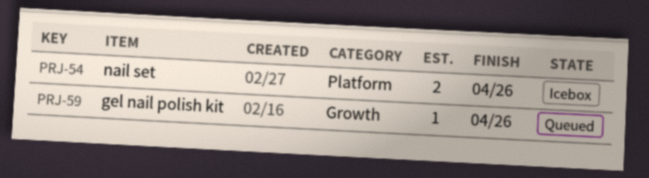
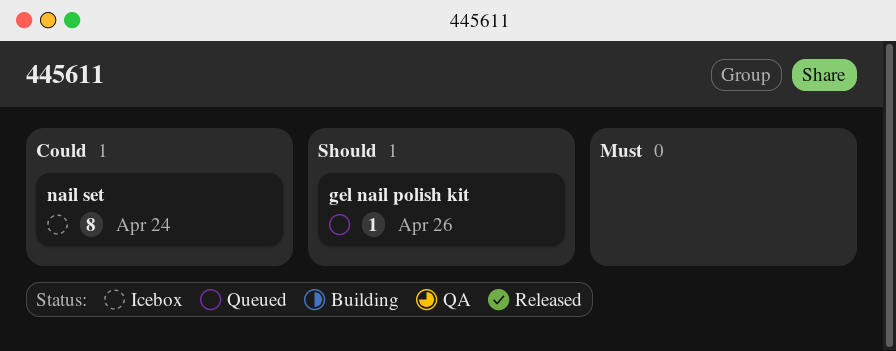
nail set, estimate: 2 -> 8
nail set, due: Apr 26 -> Apr 24

